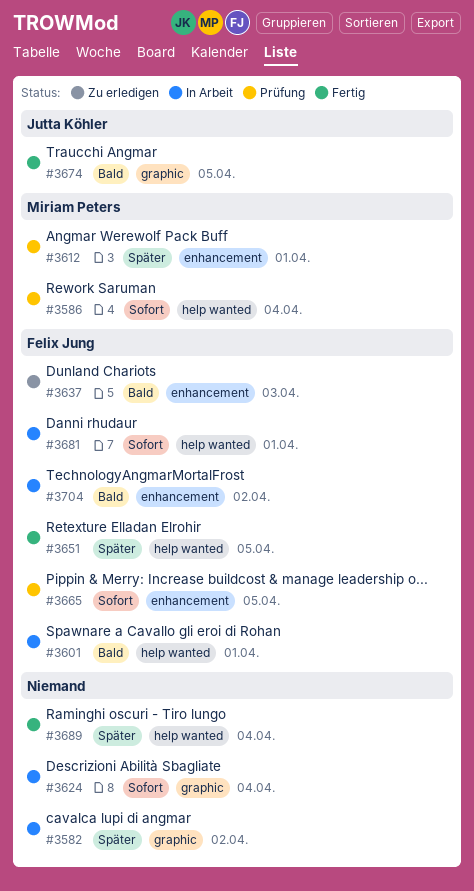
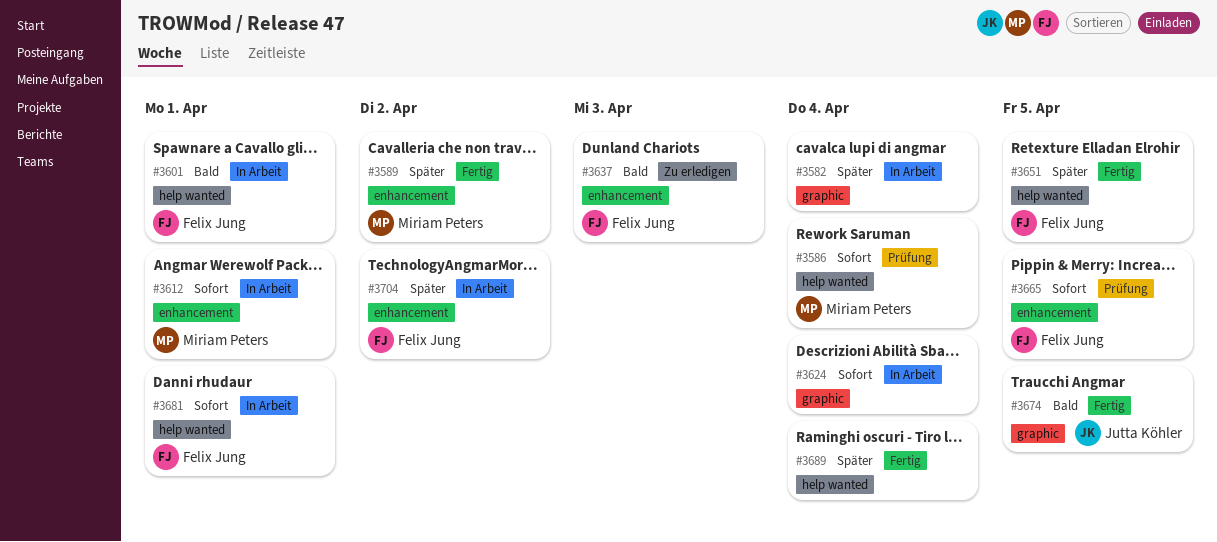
#3582, due: Apr 2 -> Apr 4
#3589: none -> present
#3612, status: Prüfung -> In Arbeit
#3612, priority: Später -> Sofort
#3704, priority: Bald -> Später

